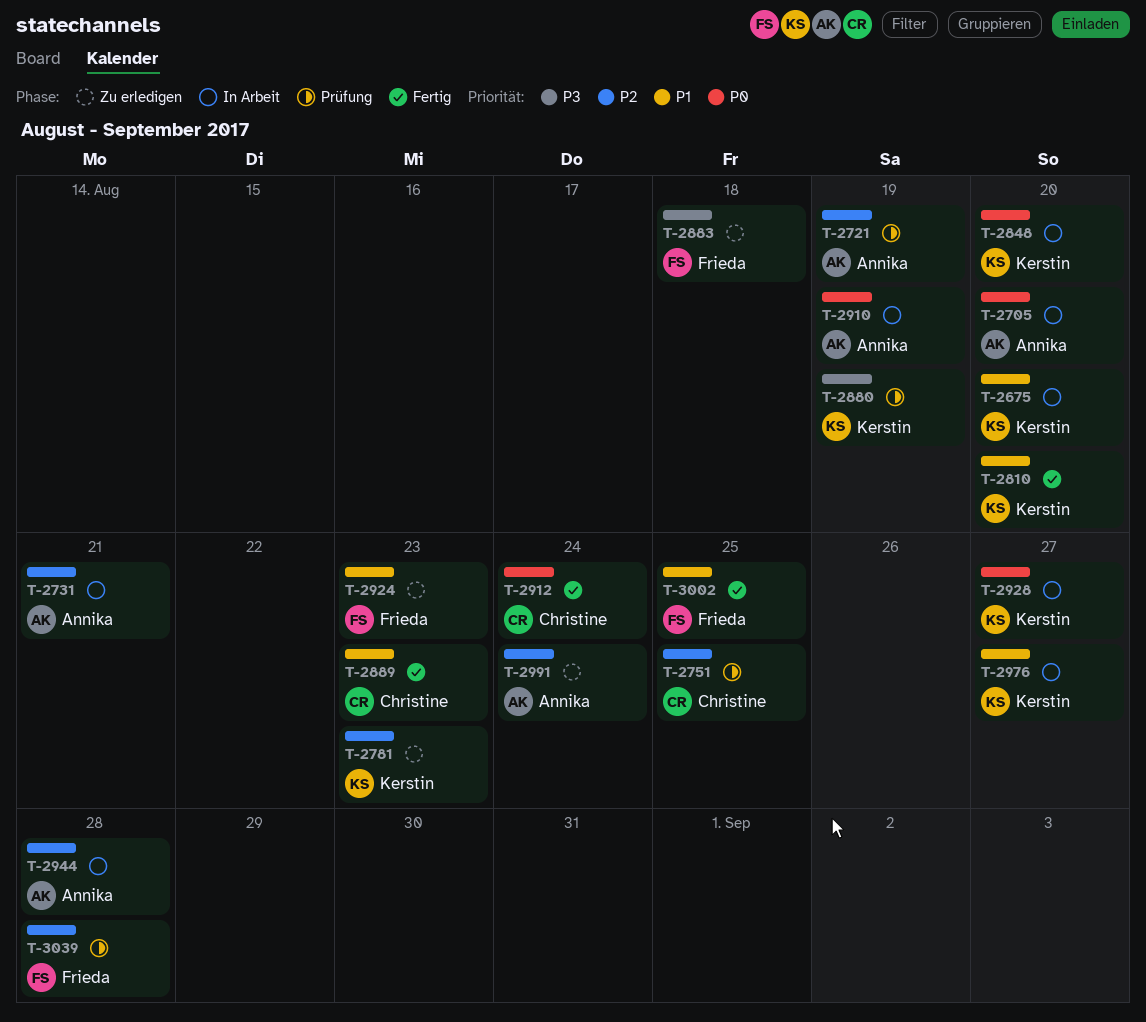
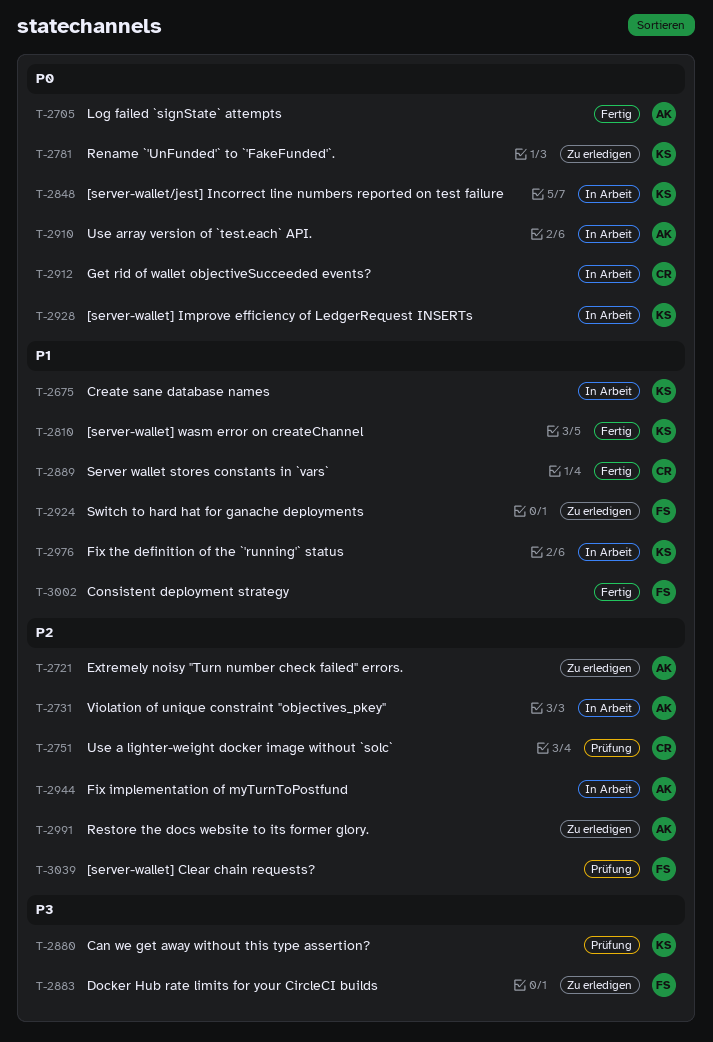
T-2705, status: In Arbeit -> Fertig
T-2721, status: Prüfung -> Zu erledigen
T-2781, priority: P2 -> P0
T-2912, status: Fertig -> In Arbeit

